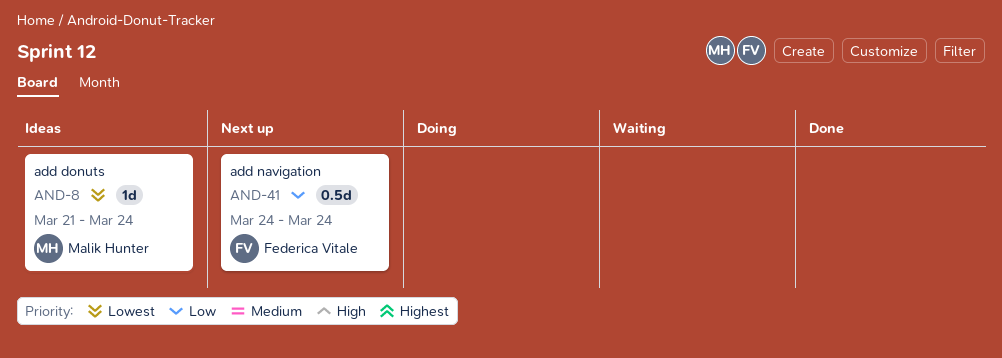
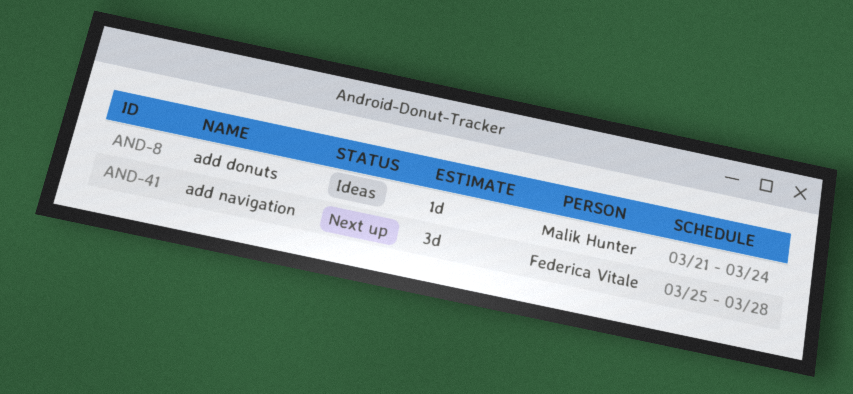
AND-41, estimate: 0.5d -> 3d
AND-41, start: Mar 24 -> Mar 25
AND-41, due: Mar 24 -> Mar 28

